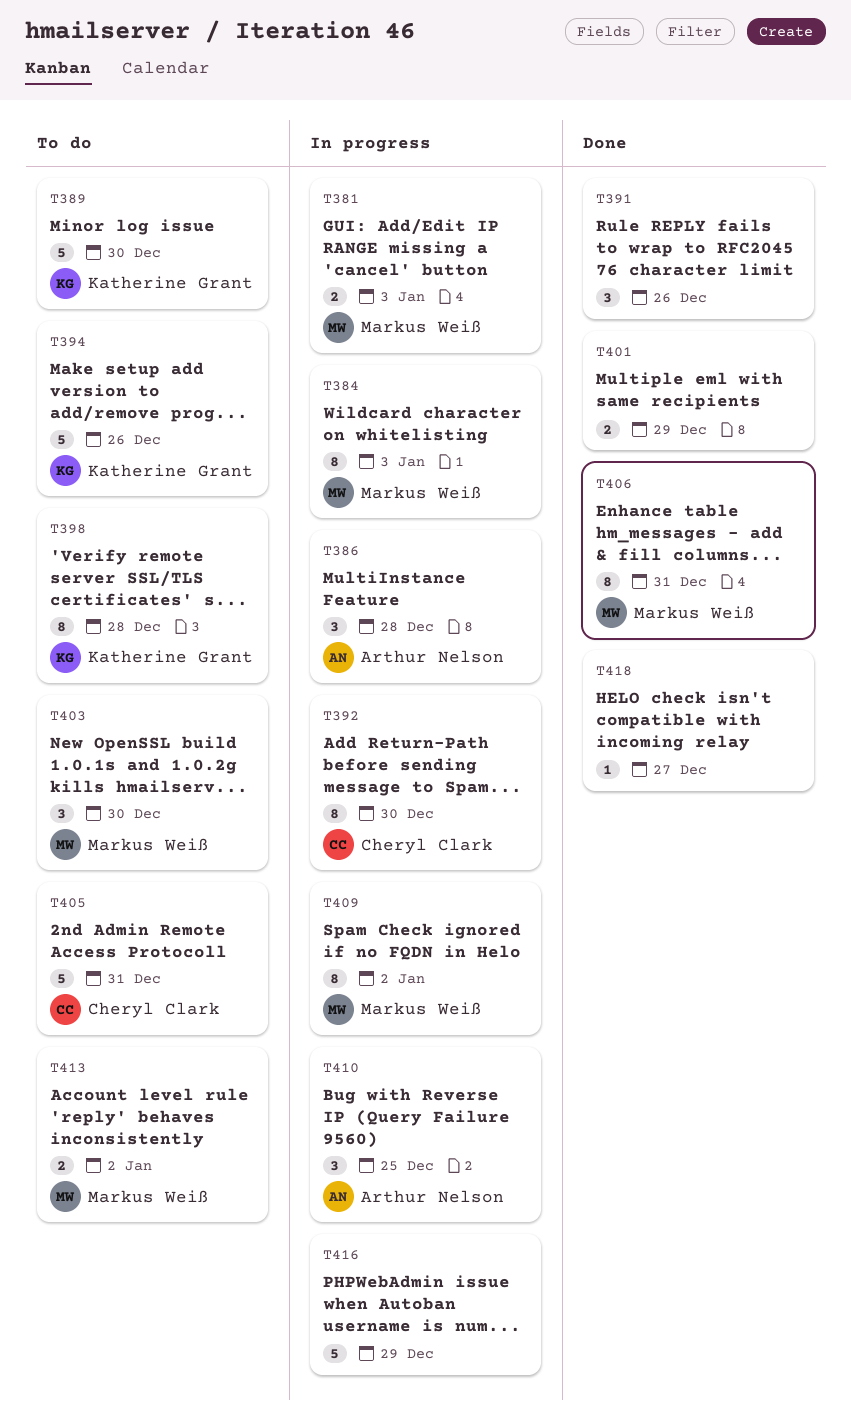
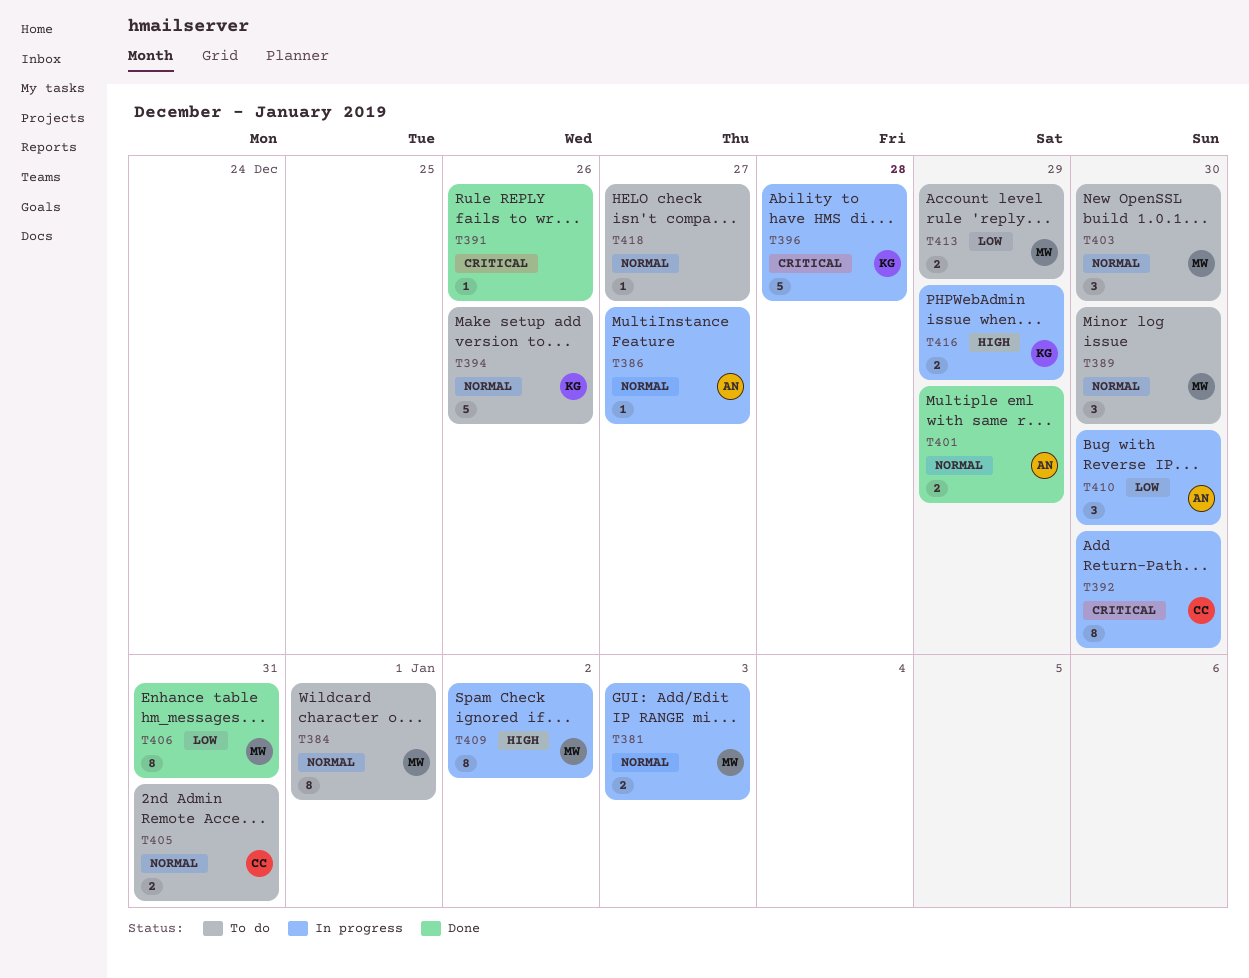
T384, status: In progress -> To do
T384, due: Jan 3 -> Jan 1
T386, estimate: 3 -> 1
T386, due: Dec 28 -> Dec 27
T389, owner: Katherine Grant -> Markus Weiß
T389, estimate: 5 -> 3
T391, estimate: 3 -> 1
T396: none -> present
T398: present -> none
T401, owner: none -> Arthur Nelson
T405, estimate: 5 -> 2
T410, due: Dec 25 -> Dec 30
T413, due: Jan 2 -> Dec 29
T416, owner: none -> Katherine Grant
T416, estimate: 5 -> 2
T418, status: Done -> To do

